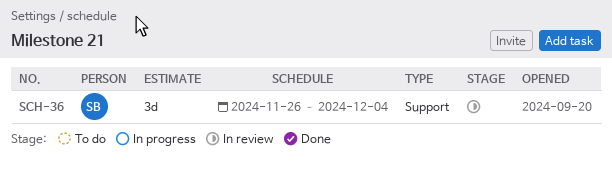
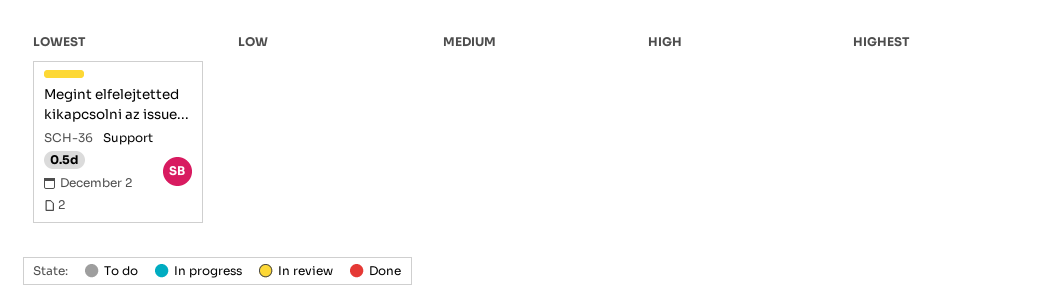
SCH-36, estimate: 3d -> 0.5d
SCH-36, due: Dec 4 -> Dec 2

